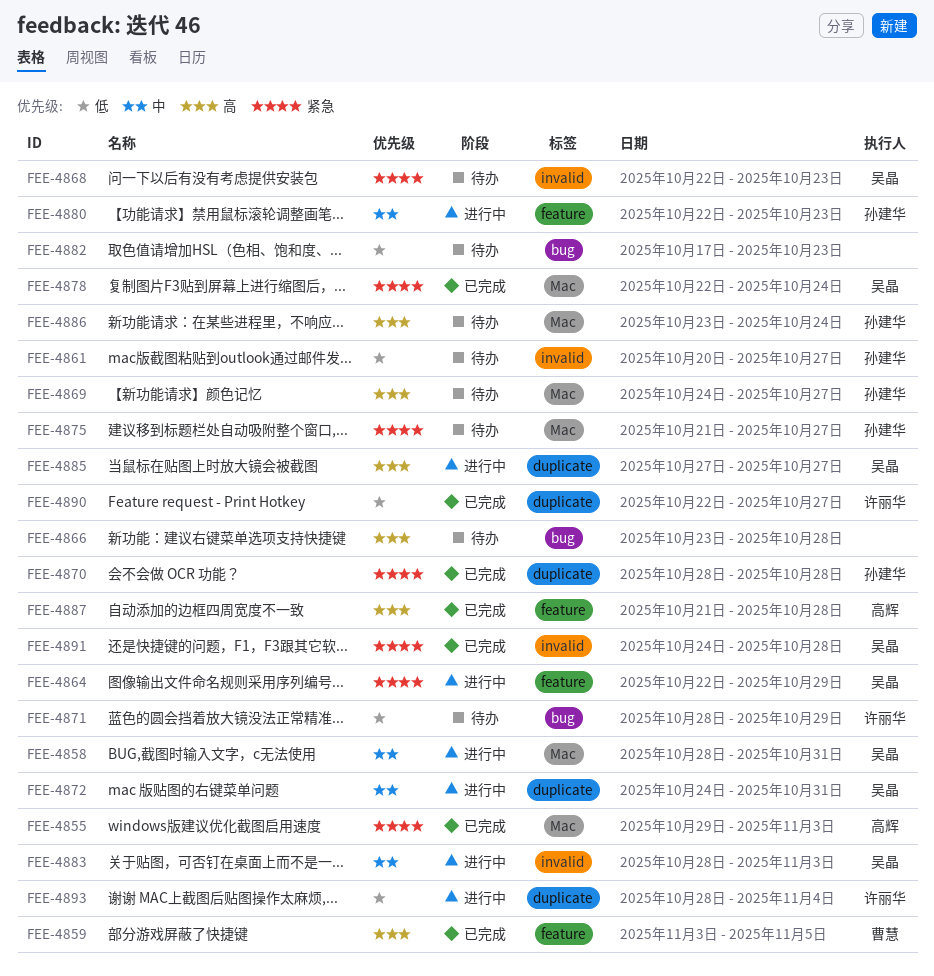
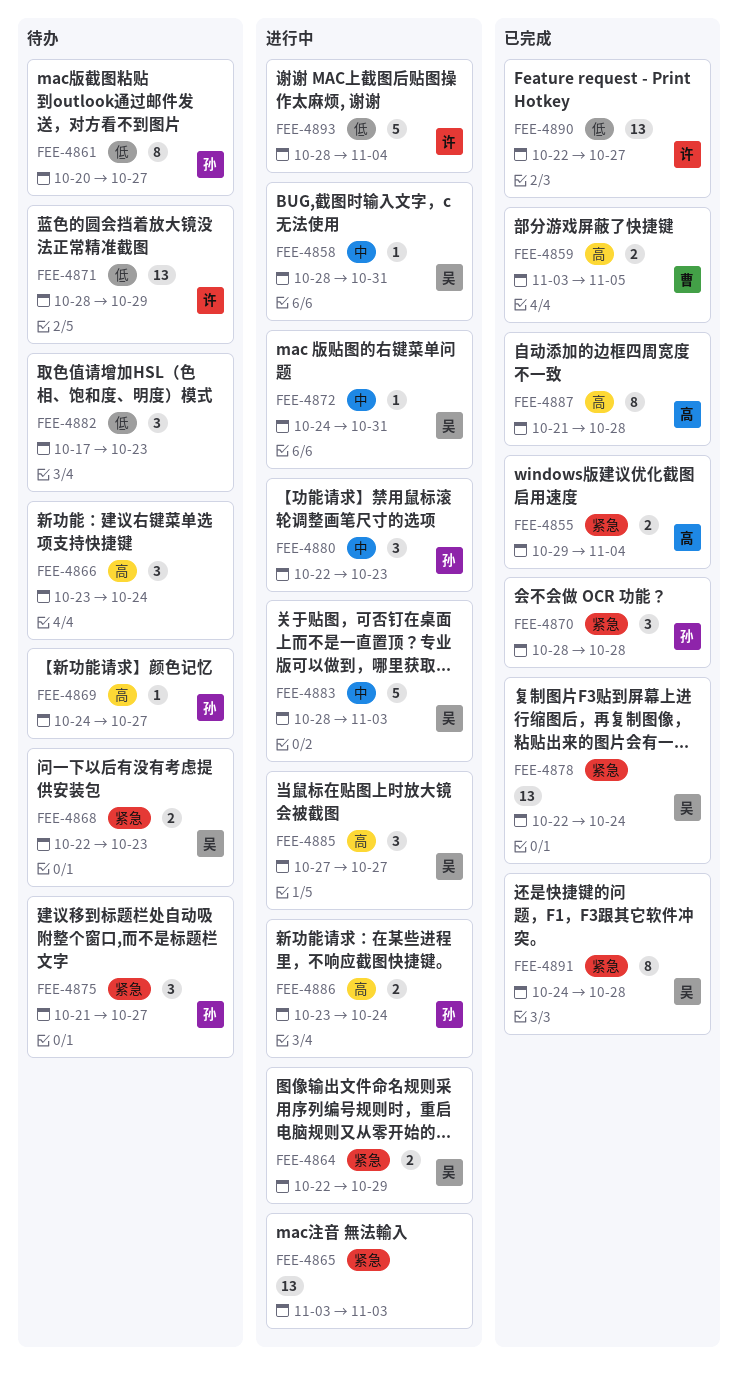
FEE-4855, due: Nov 3 -> Nov 4
FEE-4865: none -> present
FEE-4866, due: Oct 28 -> Oct 24
FEE-4886, status: 待办 -> 进行中

